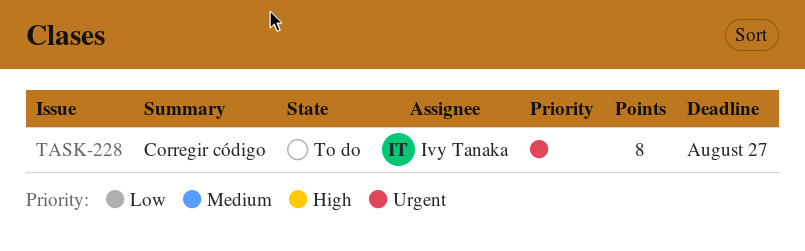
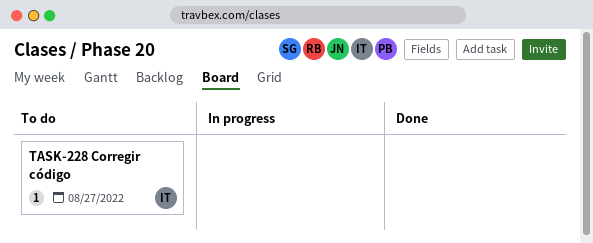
TASK-228, estimate: 8 -> 1

